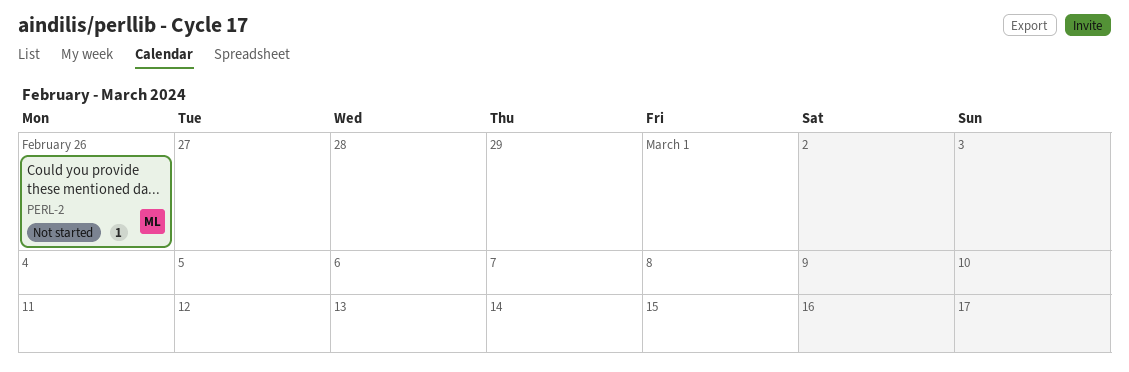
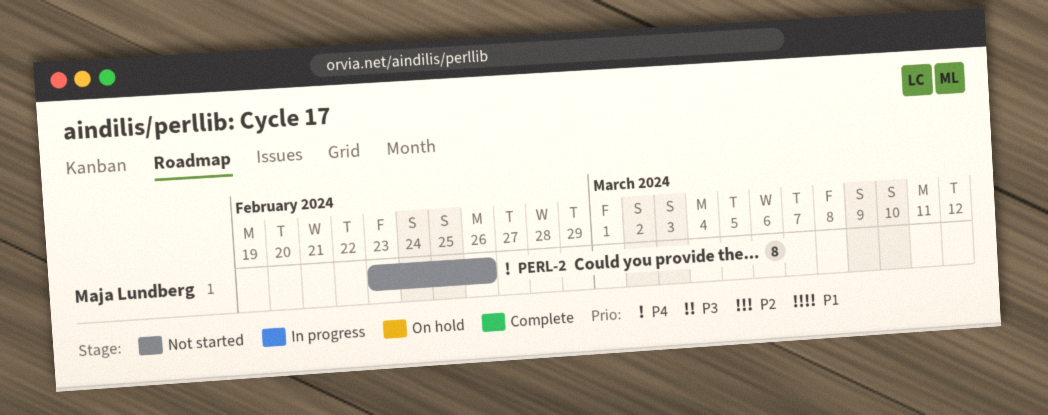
PERL-2, estimate: 1 -> 8

